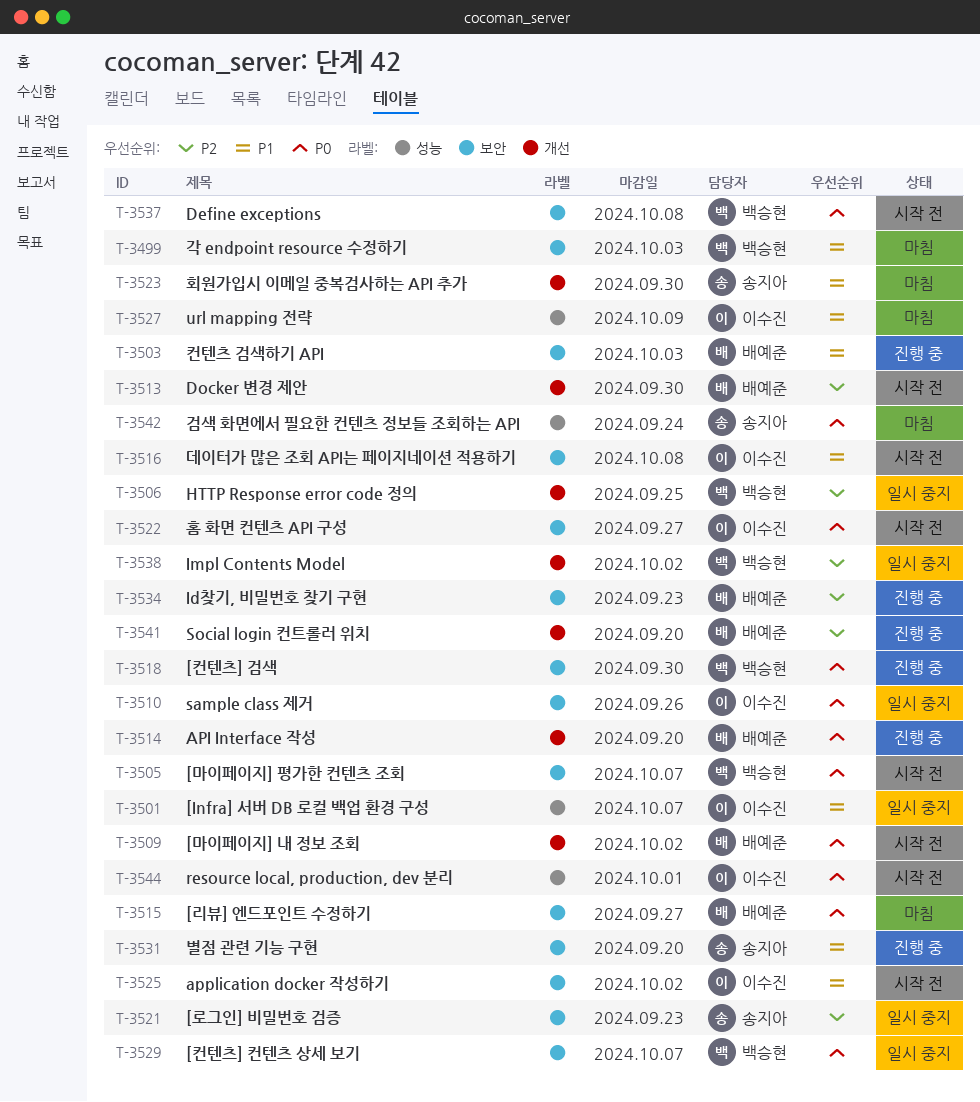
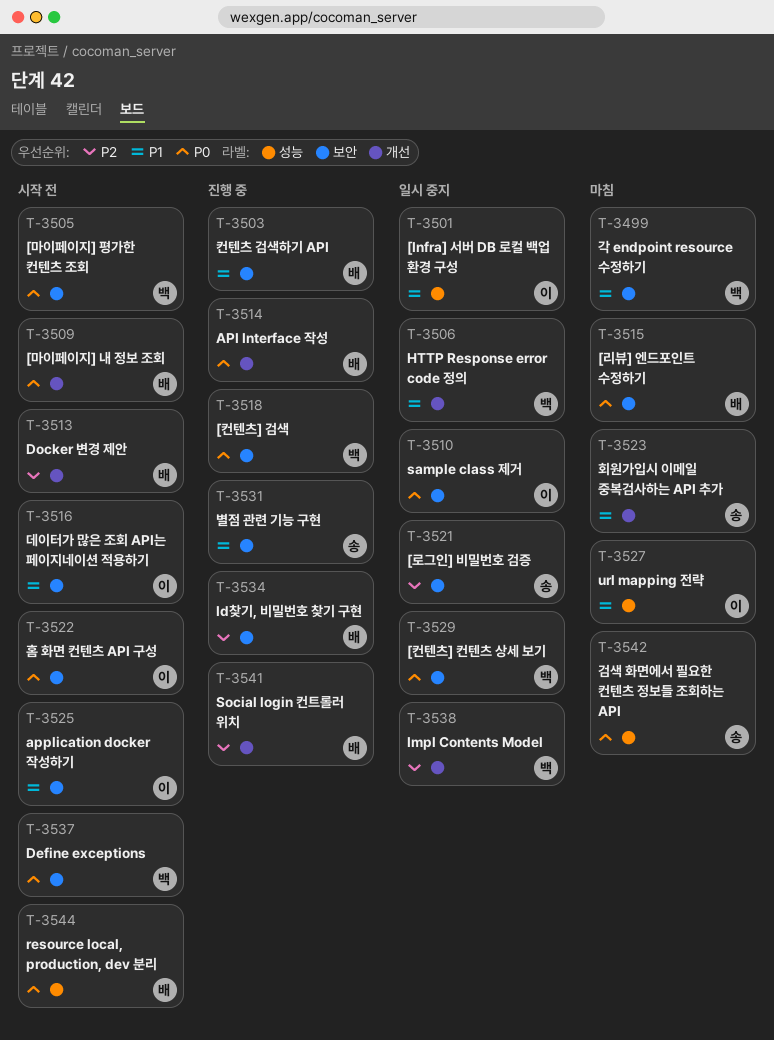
T-3506, priority: P2 -> P1
T-3544, owner: 이수진 -> 배예준

